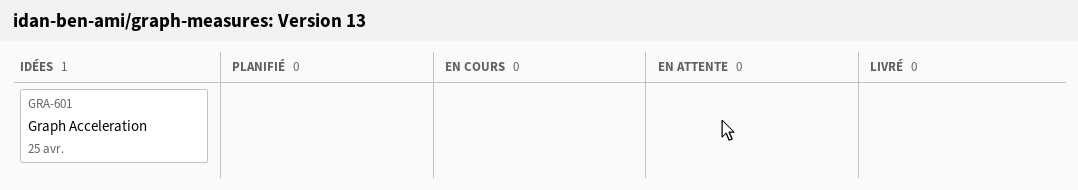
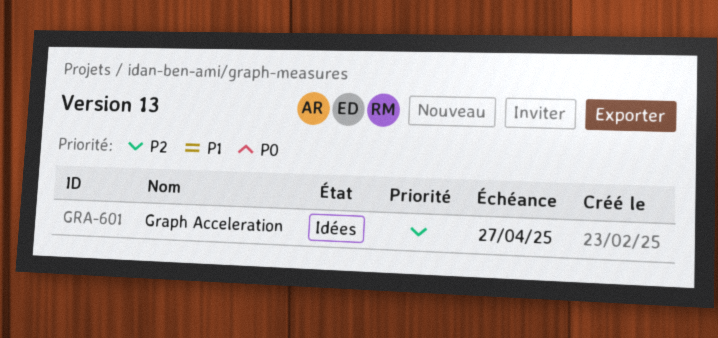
GRA-601, due: Apr 25 -> Apr 27

